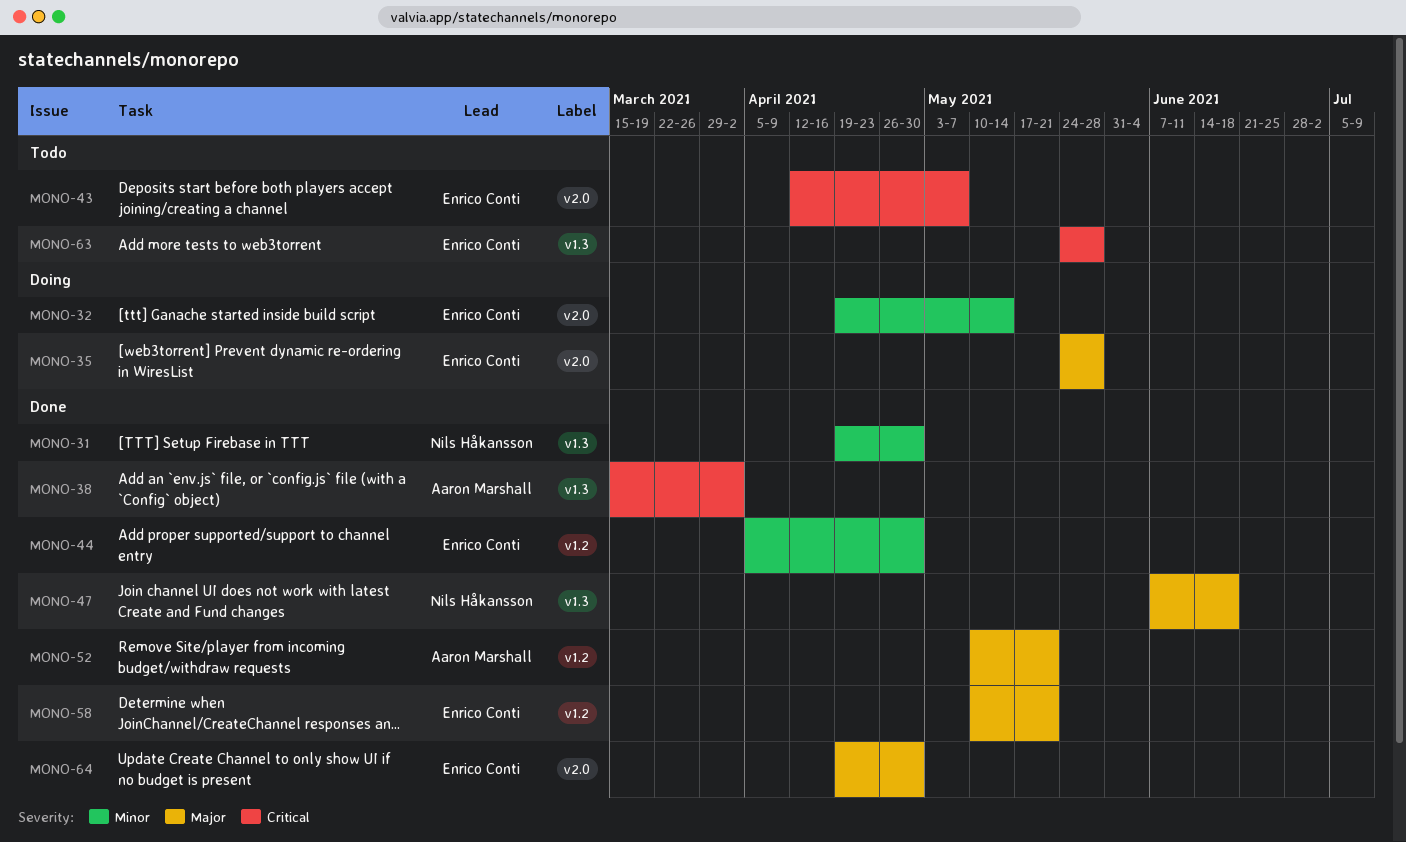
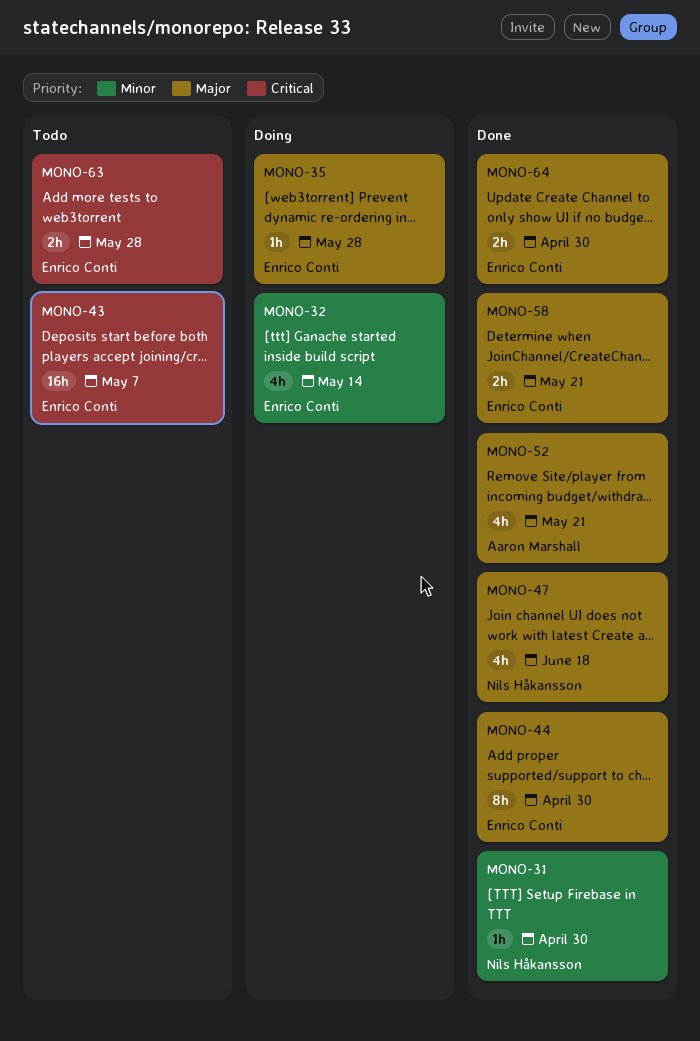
MONO-38: present -> none
MONO-44, priority: Minor -> Major

